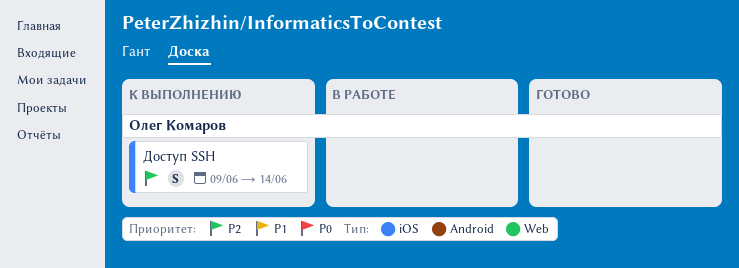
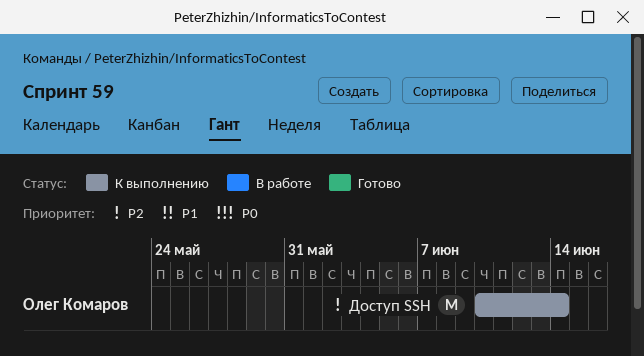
Доступ SSH, estimate: S -> M
Доступ SSH, start: Jun 9 -> Jun 10

